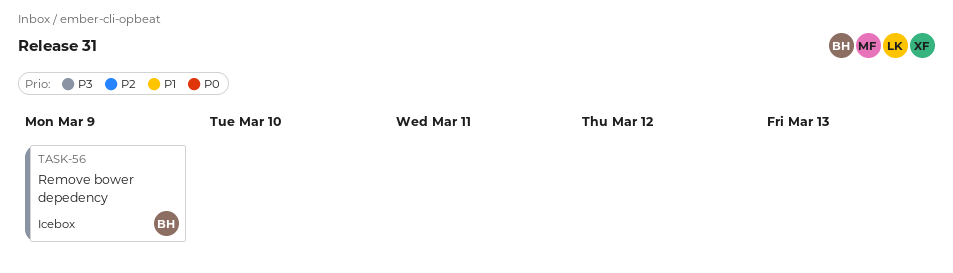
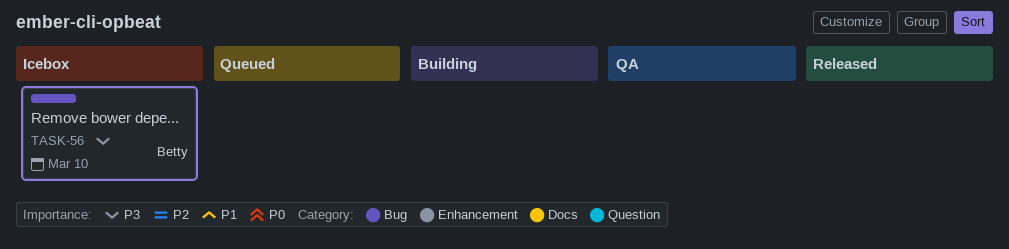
TASK-56, due: Mar 9 -> Mar 10

